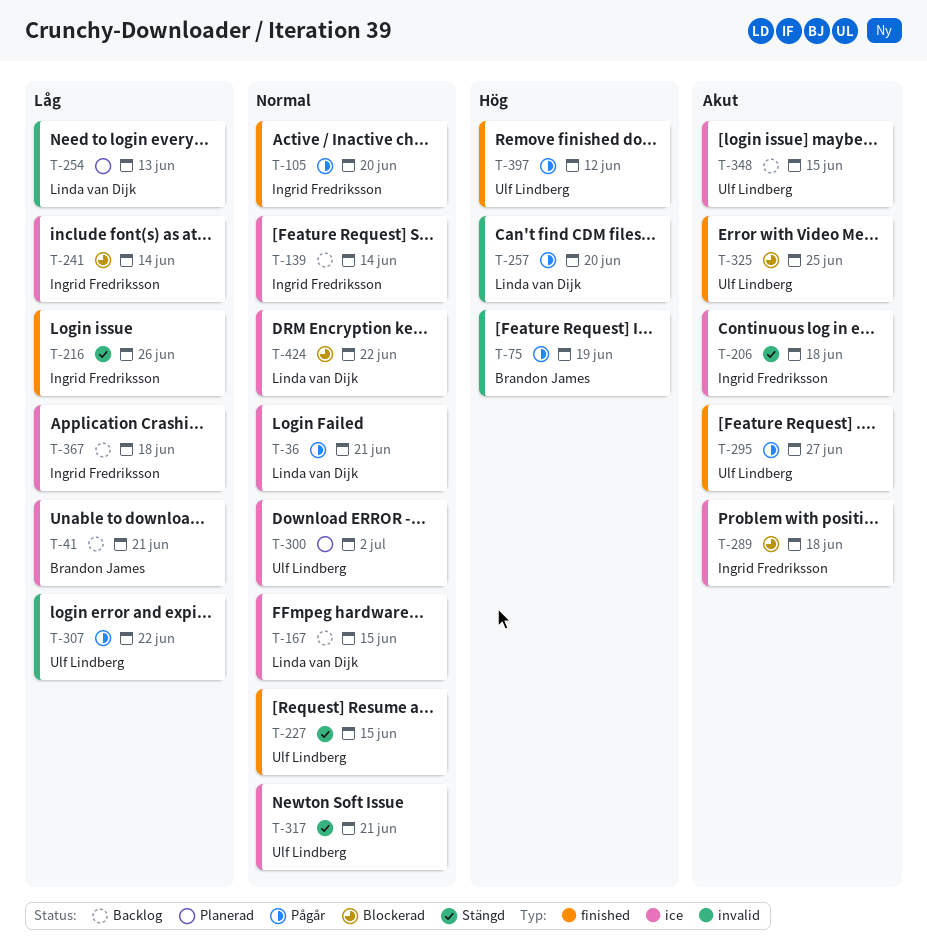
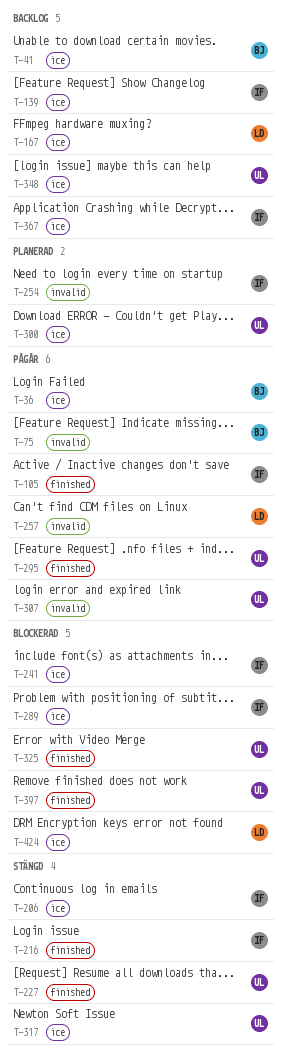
T-36, owner: Linda van Dijk -> Brandon James
T-254, owner: Linda van Dijk -> Ingrid Fredriksson
T-397, status: Pågår -> Blockerad

